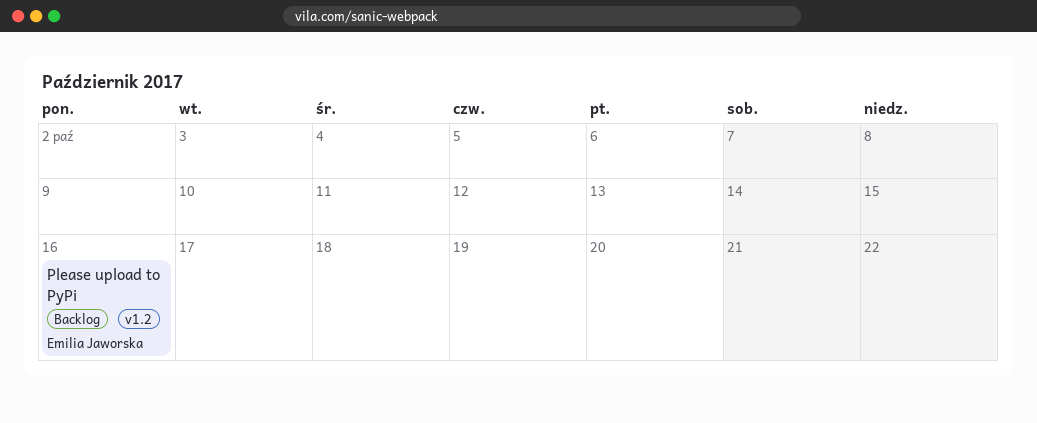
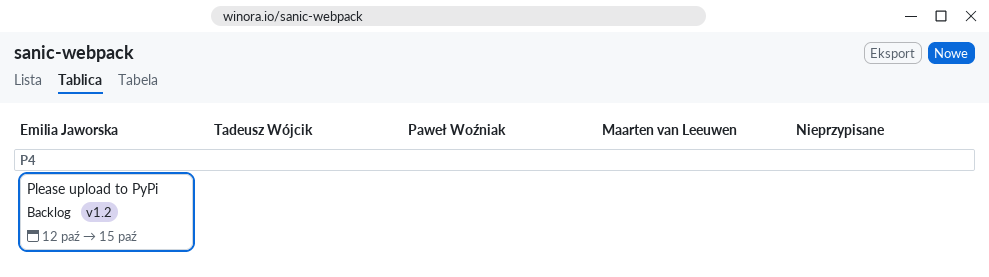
Please upload to PyPi, due: Oct 16 -> Oct 15

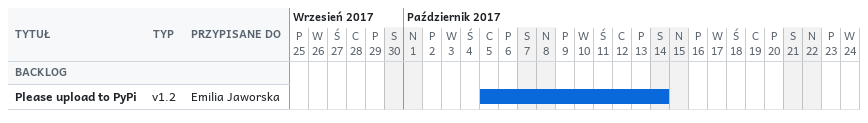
Please upload to PyPi, start: Oct 12 -> Oct 5
Please upload to PyPi, due: Oct 15 -> Oct 14

